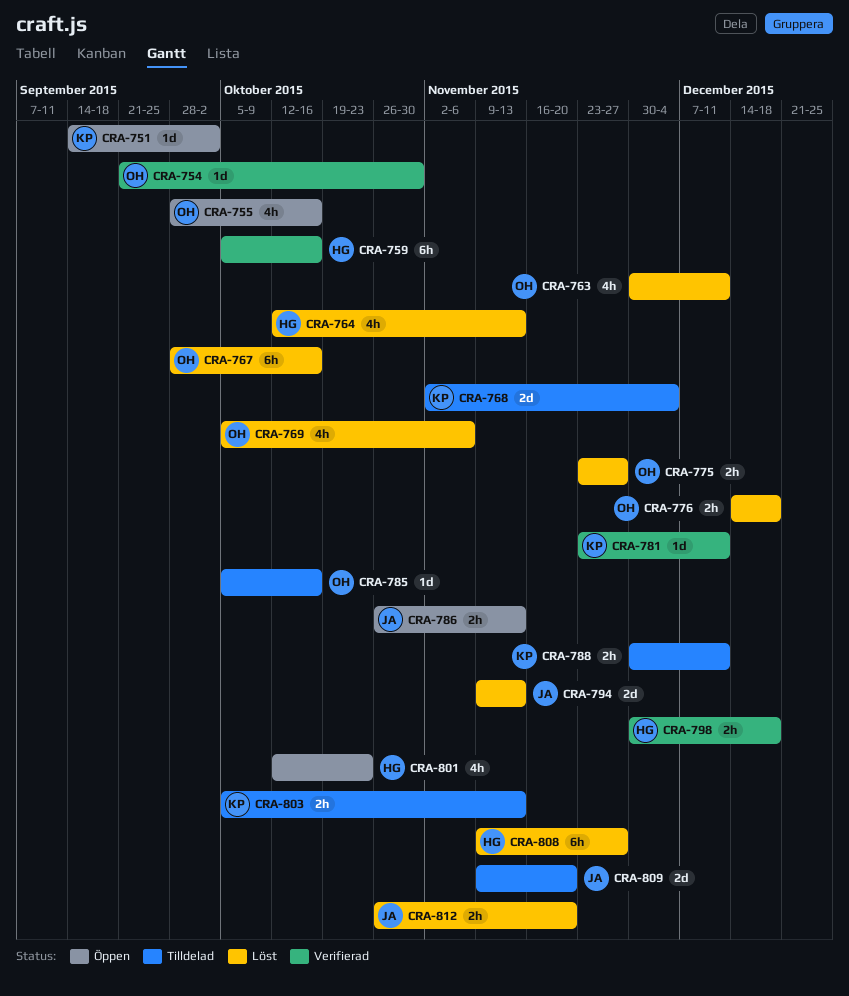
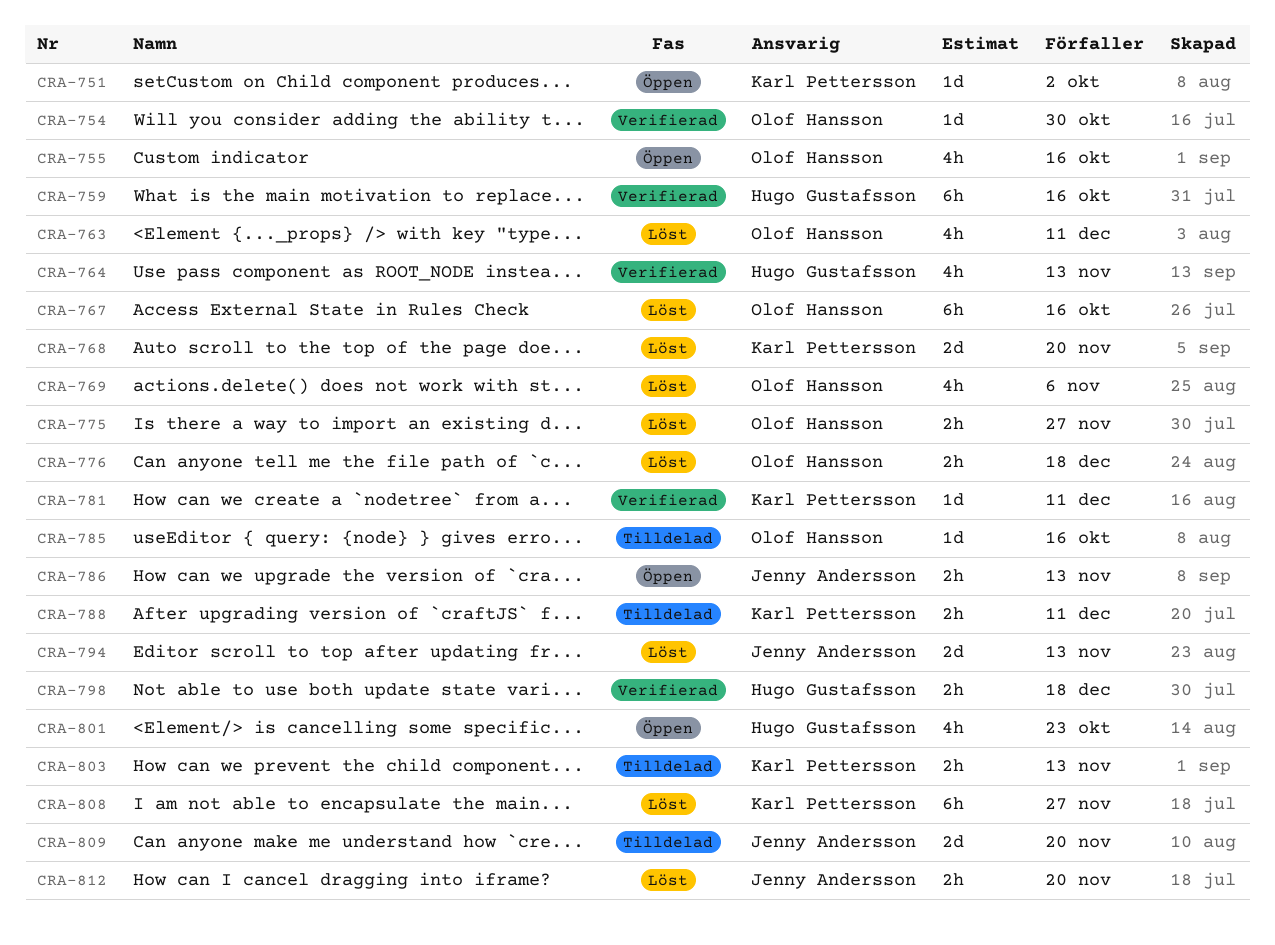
CRA-764, status: Löst -> Verifierad
CRA-768, status: Tilldelad -> Löst
CRA-768, due: Dec 4 -> Nov 20
CRA-808, owner: Hugo Gustafsson -> Karl Pettersson

